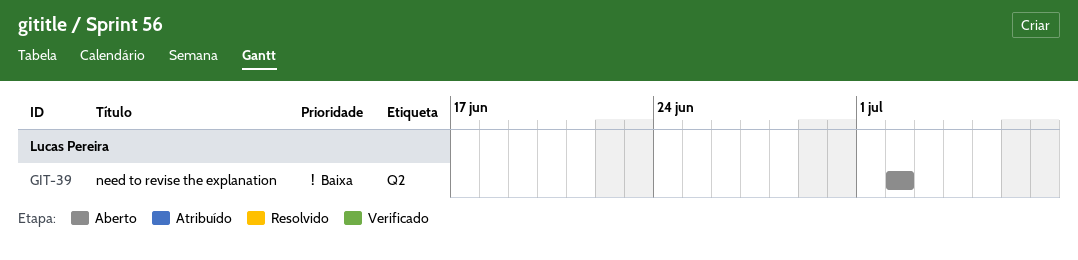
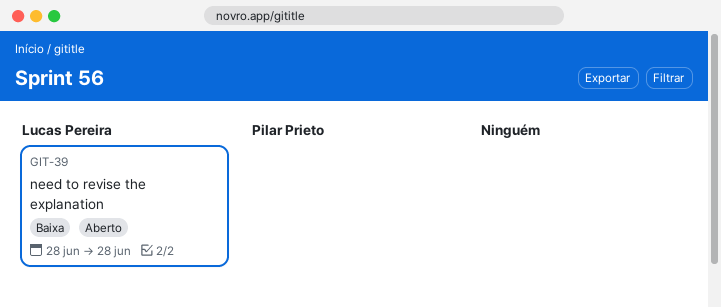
GIT-39, start: Jul 2 -> Jun 28
GIT-39, due: Jul 2 -> Jun 28

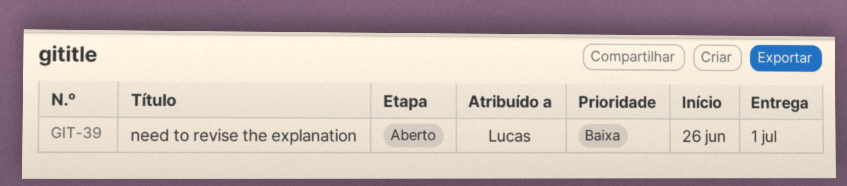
GIT-39, start: Jun 28 -> Jun 26
GIT-39, due: Jun 28 -> Jul 1

